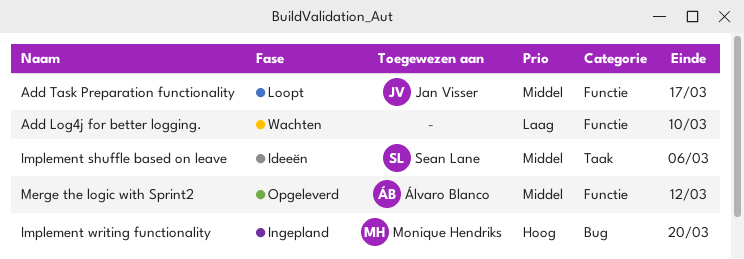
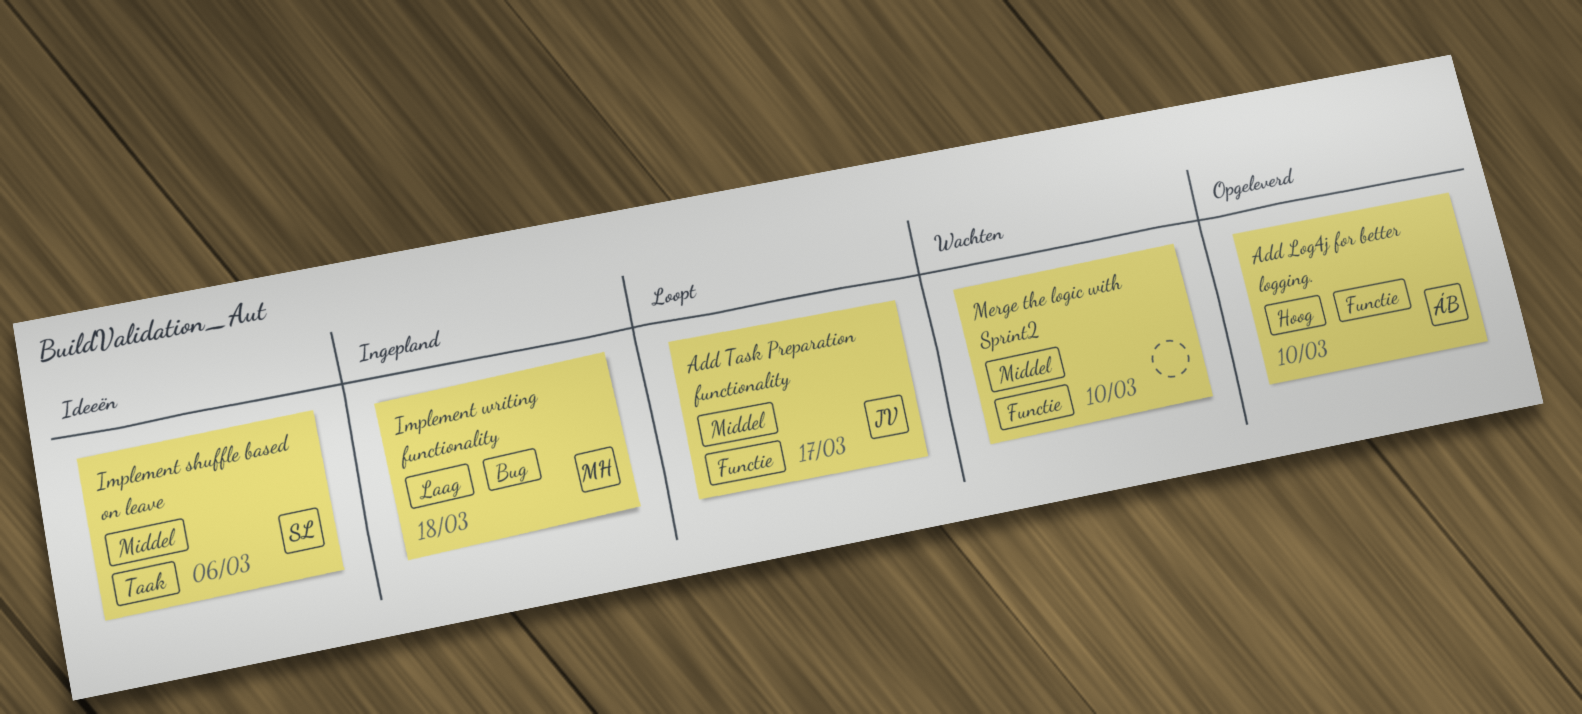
Add Log4j for better logging., status: Wachten -> Opgeleverd
Add Log4j for better logging., owner: none -> Álvaro Blanco
Add Log4j for better logging., priority: Laag -> Hoog
Implement writing functionality, priority: Hoog -> Laag
Implement writing functionality, due: Mar 20 -> Mar 18
Merge the logic with Sprint2, status: Opgeleverd -> Wachten
Merge the logic with Sprint2, owner: Álvaro Blanco -> none
Merge the logic with Sprint2, due: Mar 12 -> Mar 10

